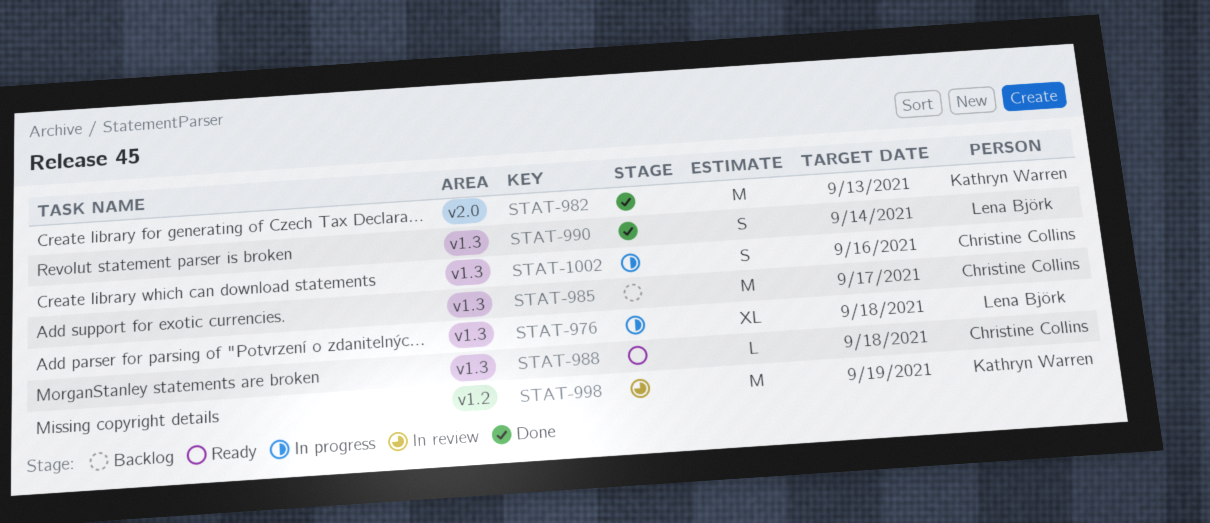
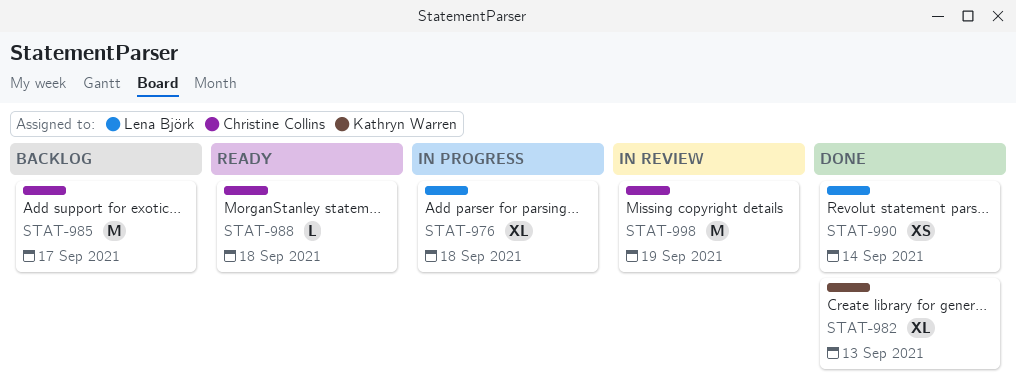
STAT-982, estimate: M -> XL
STAT-990, estimate: S -> XS
STAT-998, owner: Kathryn Warren -> Christine Collins
STAT-1002: present -> none

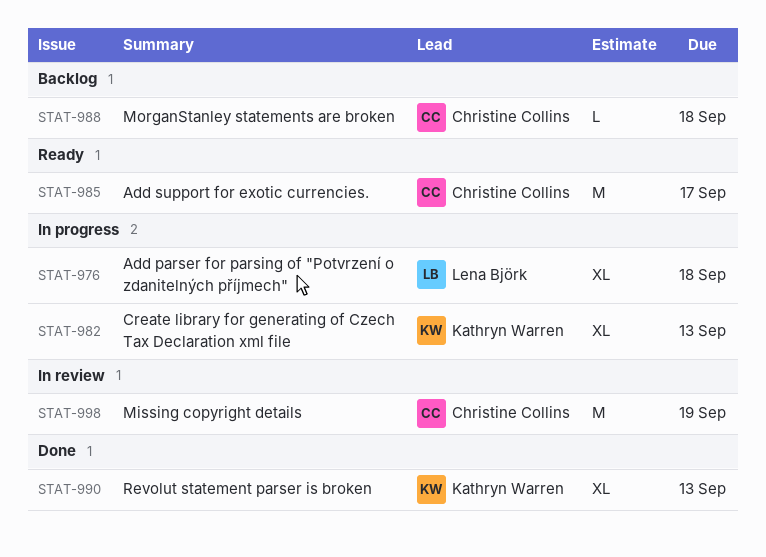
STAT-982, status: Done -> In progress
STAT-985, status: Backlog -> Ready
STAT-988, status: Ready -> Backlog
STAT-990, owner: Lena Björk -> Kathryn Warren
STAT-990, estimate: XS -> XL
STAT-990, due: Sep 14 -> Sep 13

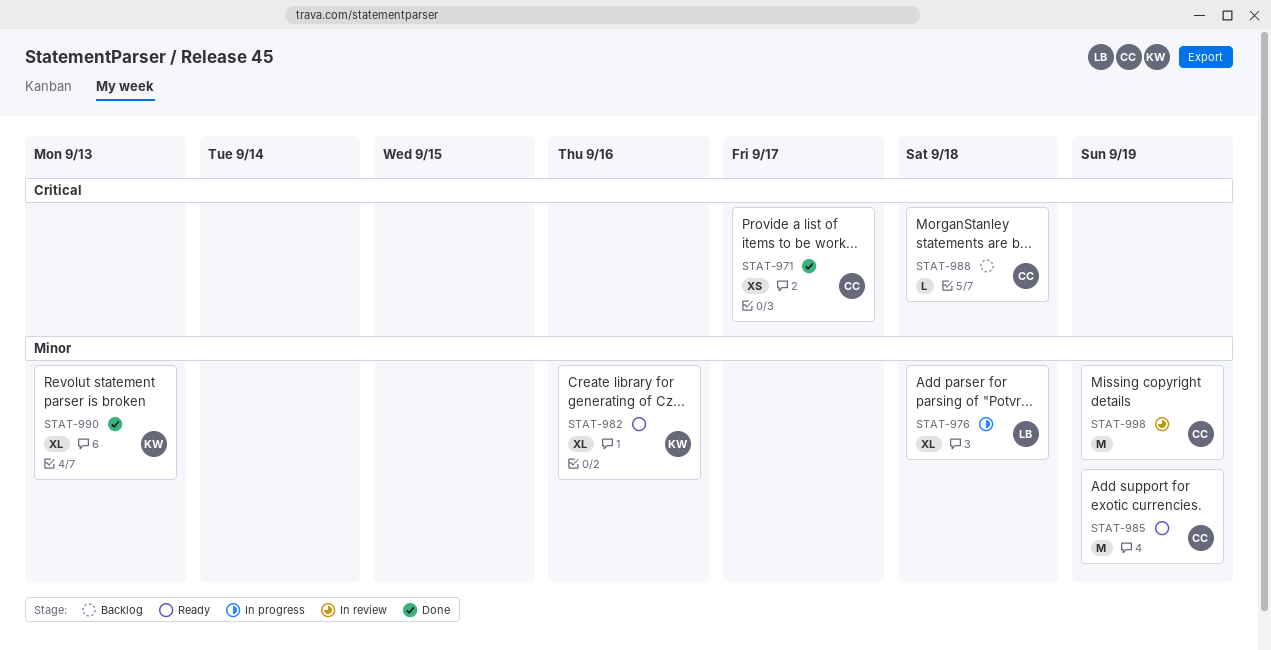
STAT-971: none -> present
STAT-982, status: In progress -> Ready
STAT-982, due: Sep 13 -> Sep 16
STAT-985, due: Sep 17 -> Sep 19

